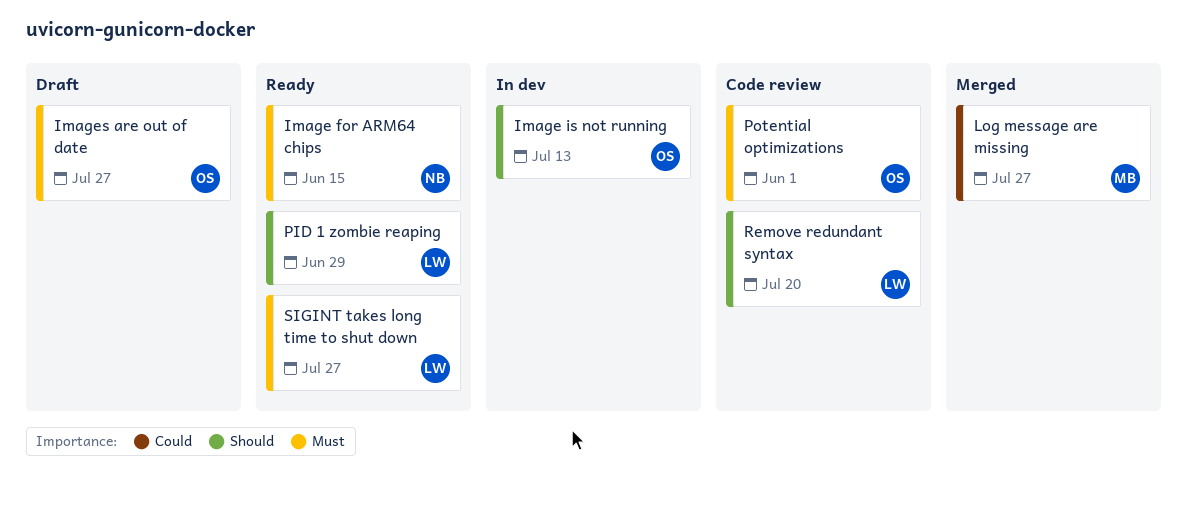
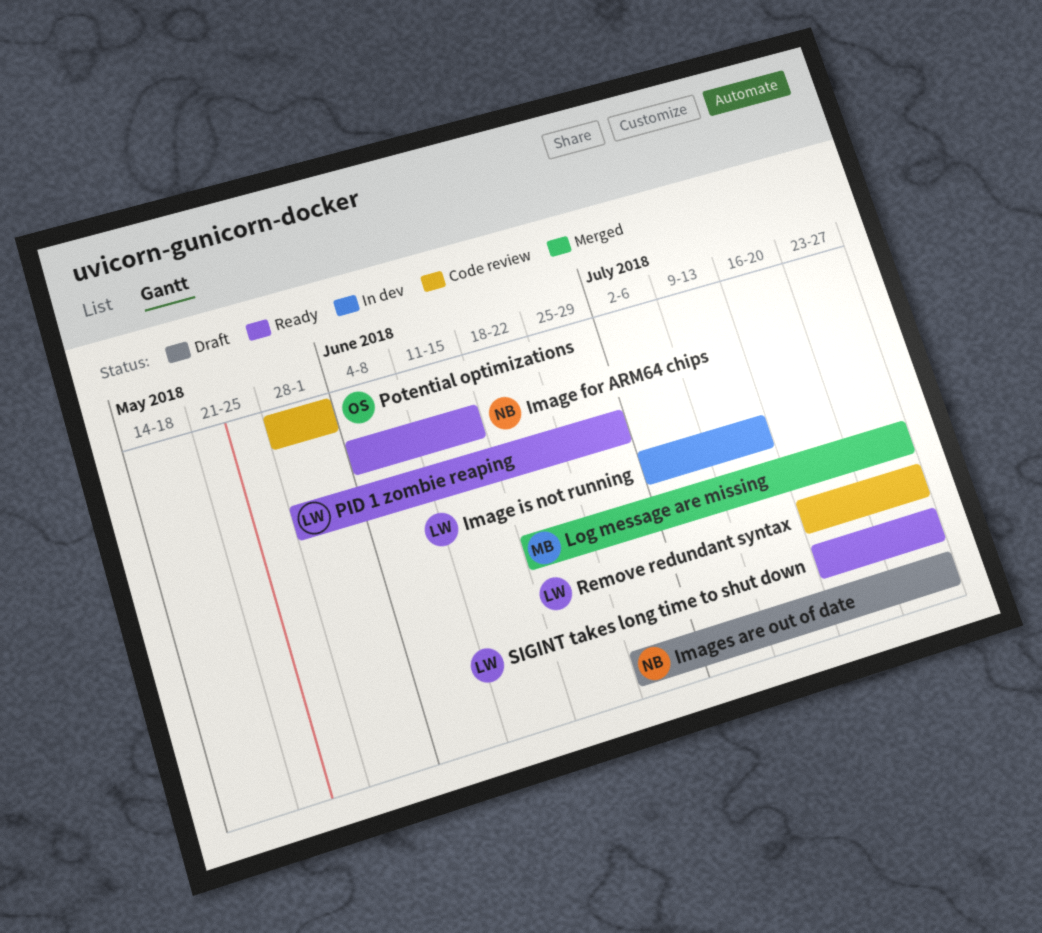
Image is not running, owner: OS -> LW
Images are out of date, owner: OS -> NB
Remove redundant syntax, due: Jul 20 -> Jul 27

